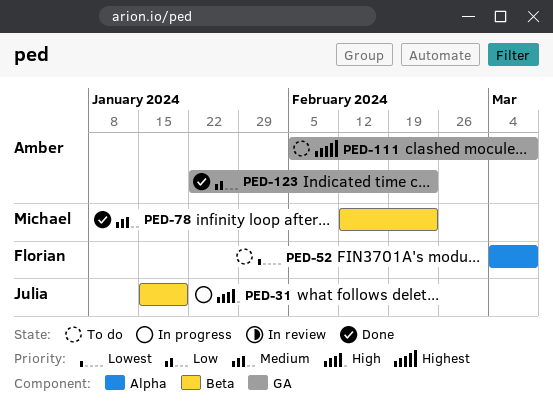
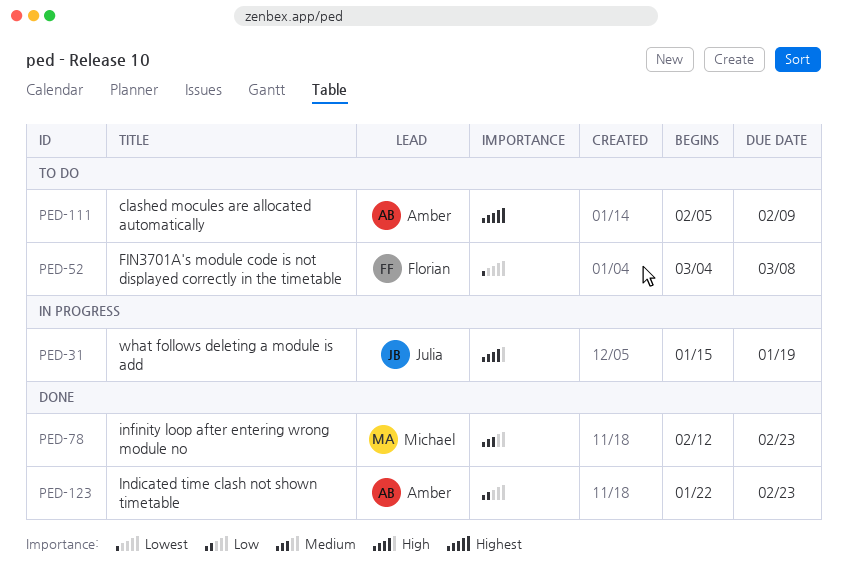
PED-111, due: Mar 8 -> Feb 9

